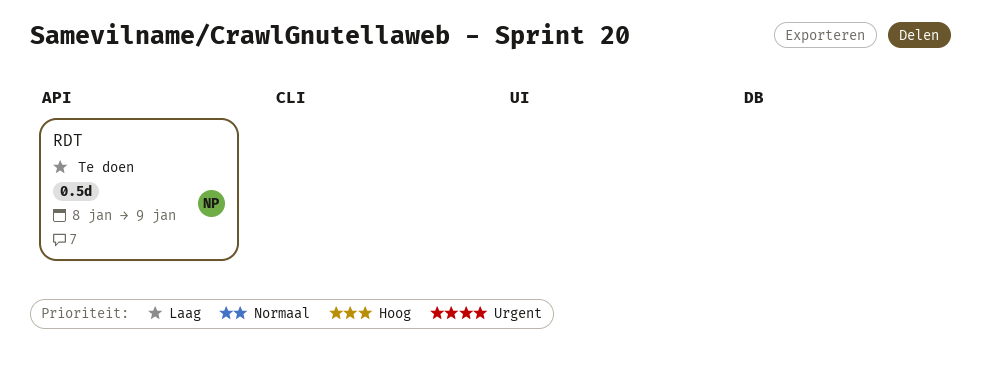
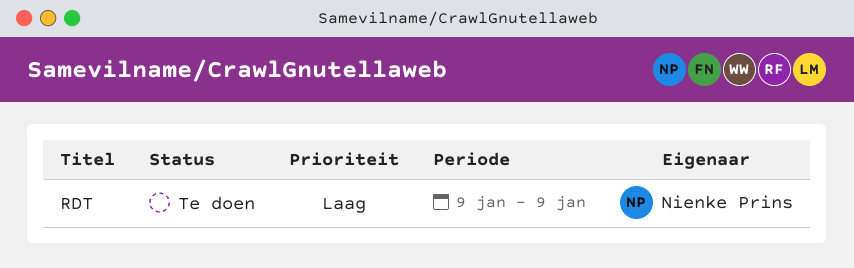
RDT, start: Jan 8 -> Jan 9

